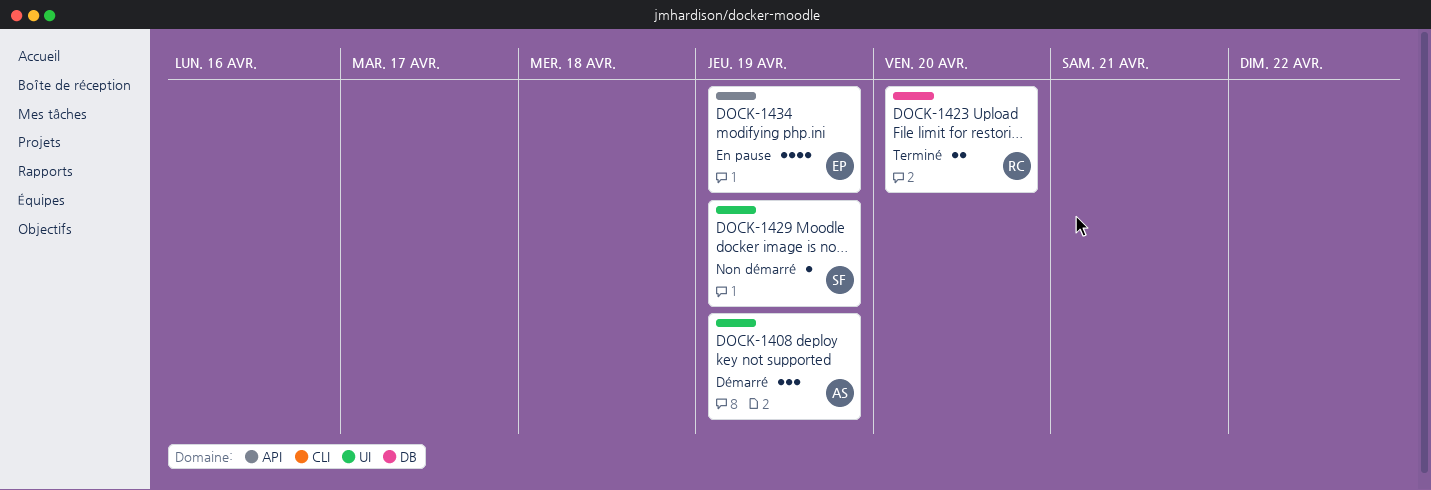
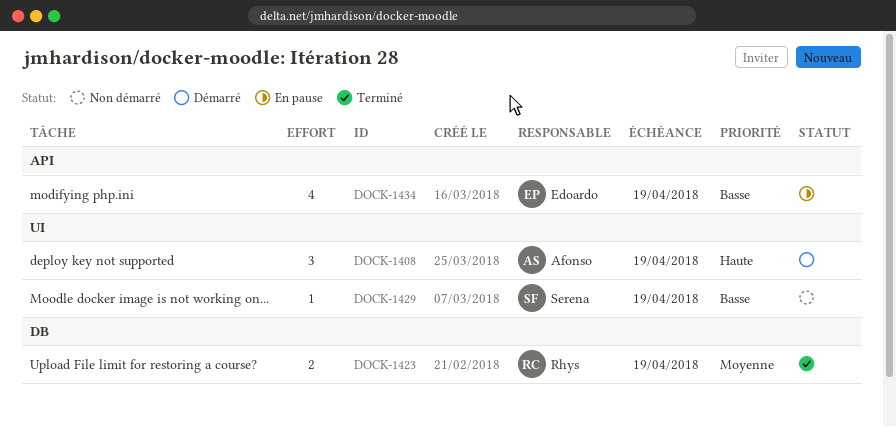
DOCK-1423, due: Apr 20 -> Apr 19

